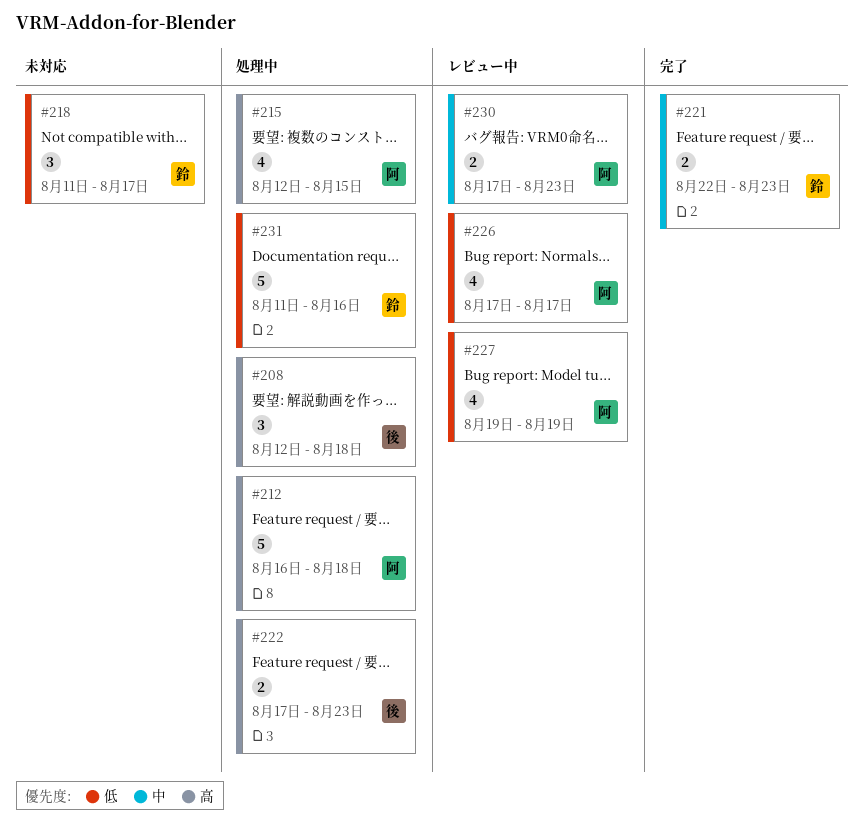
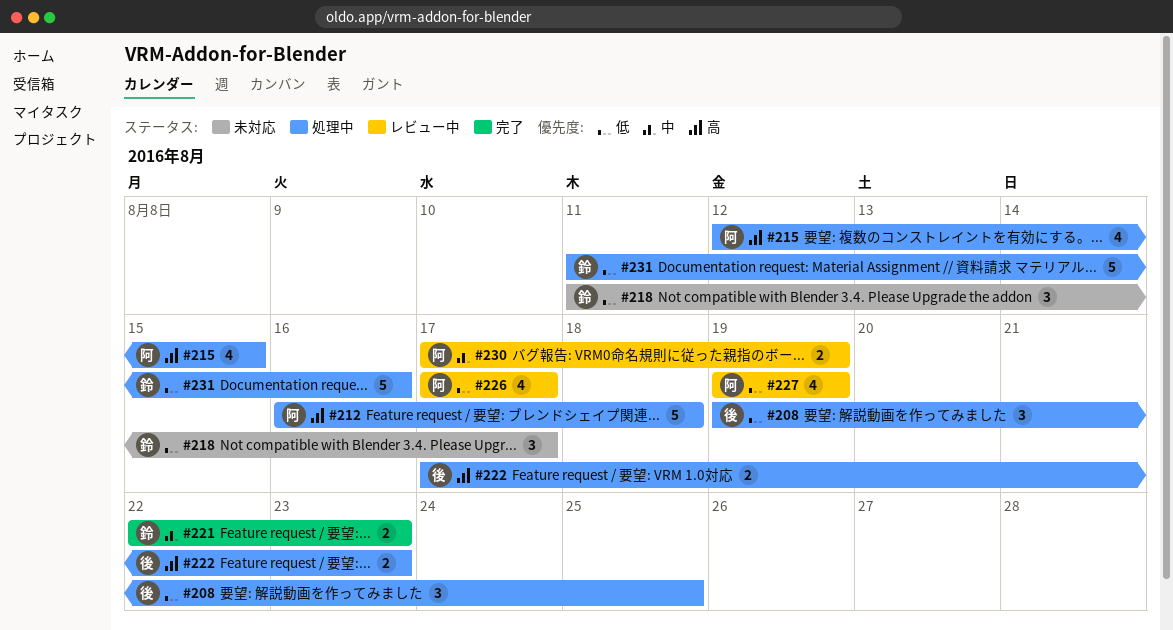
#208, priority: 高 -> 低
#208, start: Aug 12 -> Aug 19
#208, due: Aug 18 -> Aug 25
#230, due: Aug 23 -> Aug 19

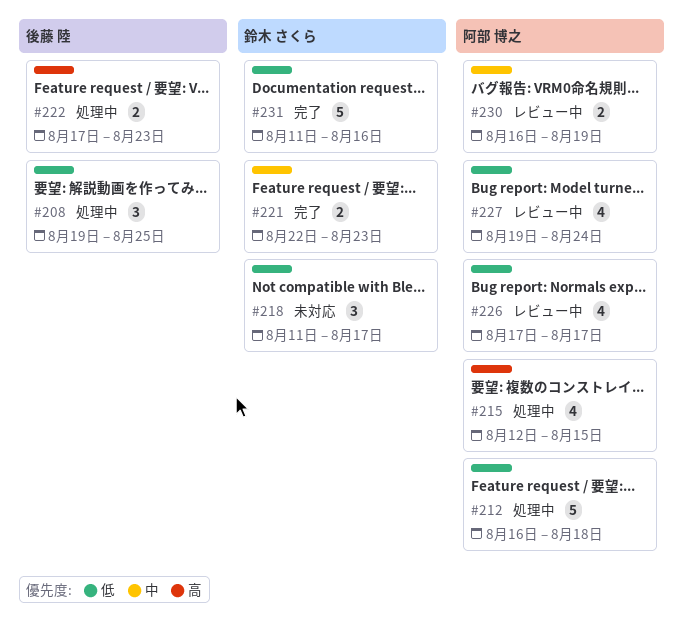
#212, priority: 高 -> 低
#227, due: Aug 19 -> Aug 24
#230, start: Aug 17 -> Aug 16
#231, status: 処理中 -> 完了

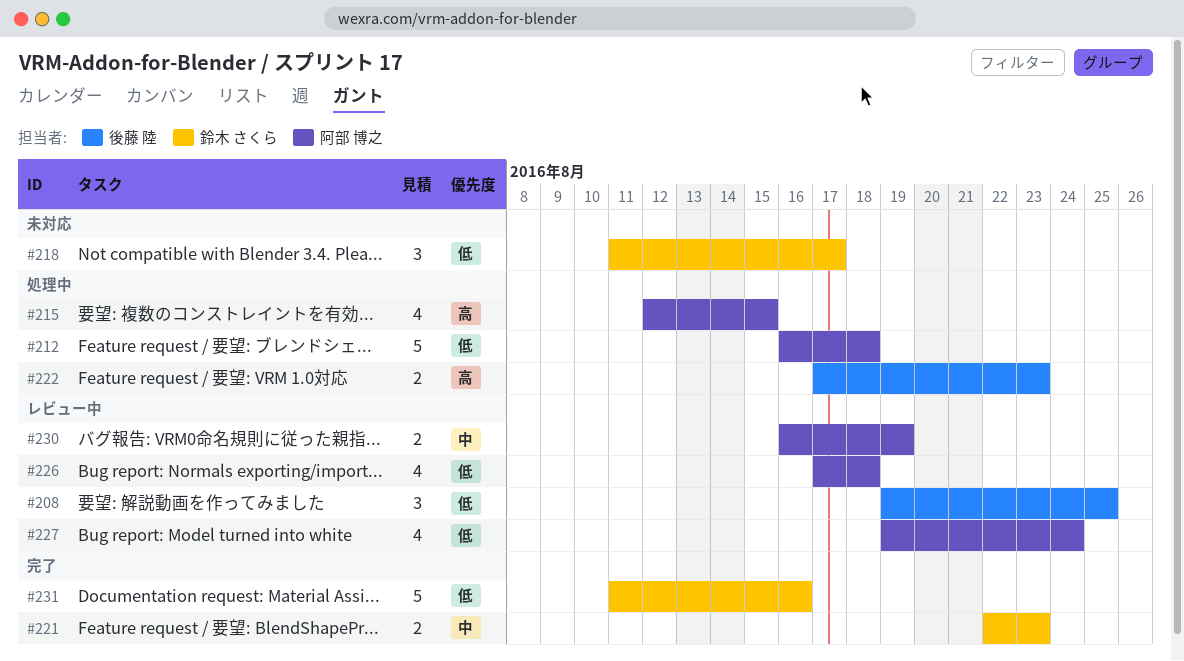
#208, status: 処理中 -> レビュー中
#226, due: Aug 17 -> Aug 18

